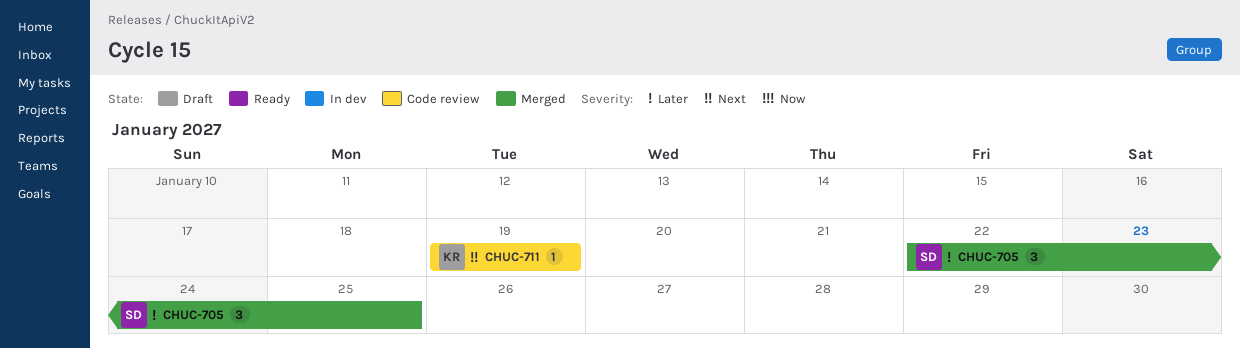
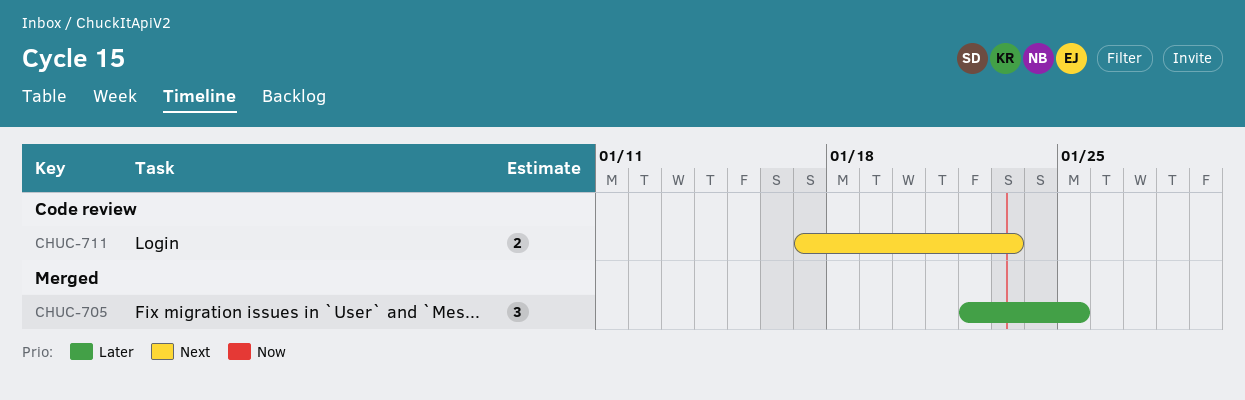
CHUC-711, estimate: 1 -> 2
CHUC-711, start: Jan 19 -> Jan 17
CHUC-711, due: Jan 19 -> Jan 23

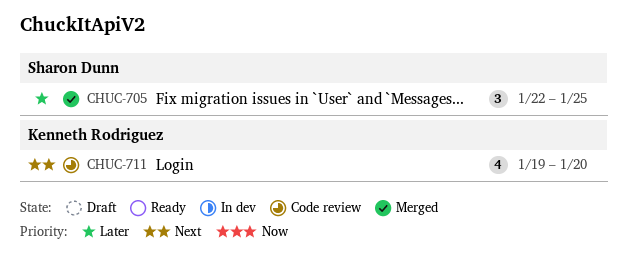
CHUC-711, estimate: 2 -> 4
CHUC-711, start: Jan 17 -> Jan 19
CHUC-711, due: Jan 23 -> Jan 20

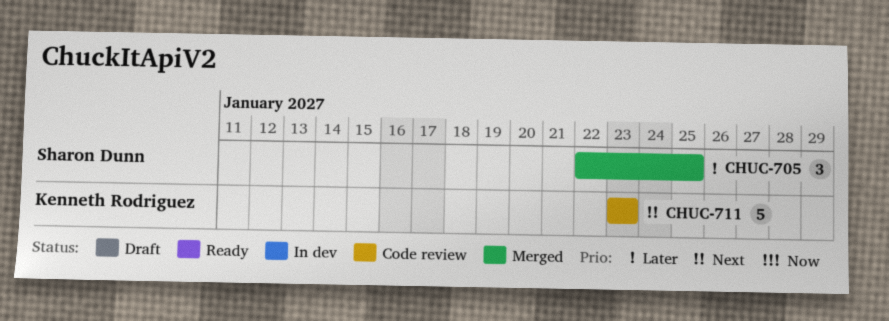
CHUC-711, estimate: 4 -> 5
CHUC-711, start: Jan 19 -> Jan 23
CHUC-711, due: Jan 20 -> Jan 23

